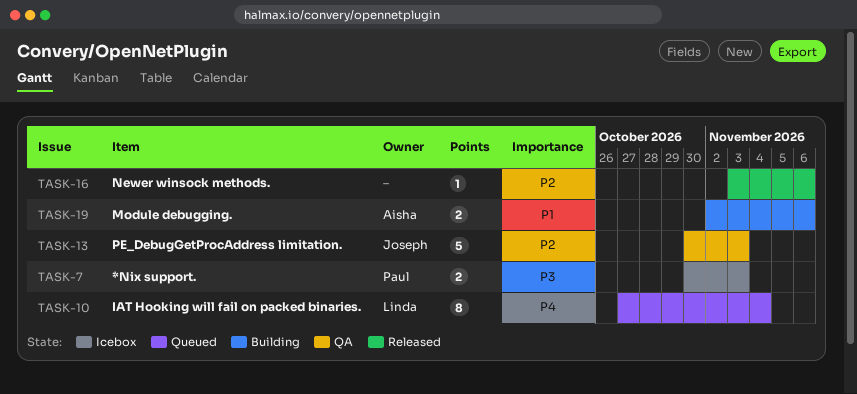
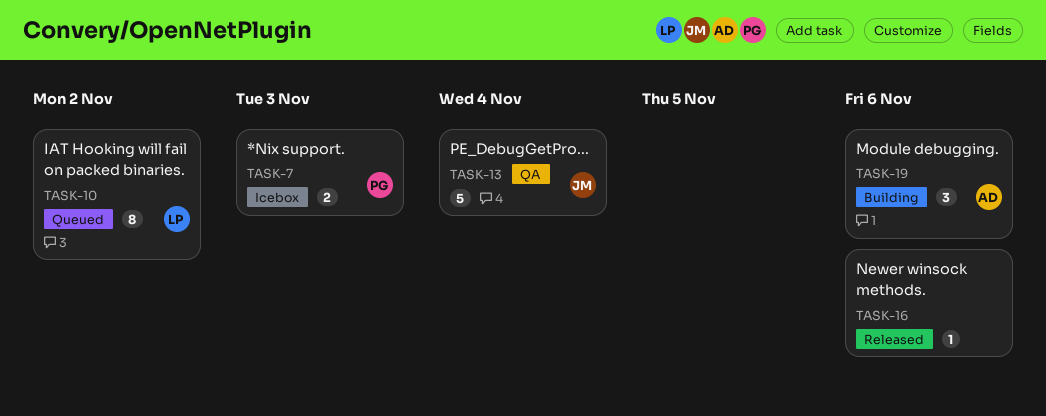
TASK-10, due: Nov 4 -> Nov 2
TASK-13, due: Nov 3 -> Nov 4
TASK-19, estimate: 2 -> 3

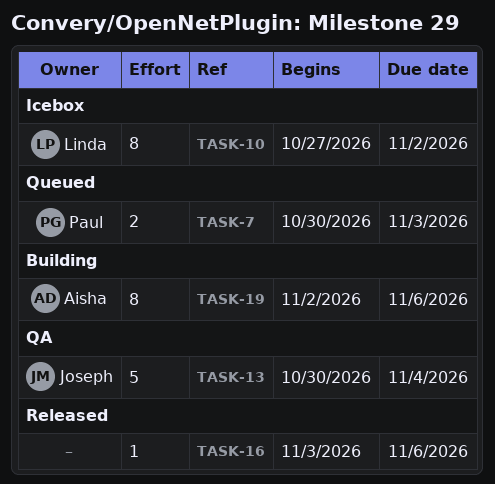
TASK-7, status: Icebox -> Queued
TASK-10, status: Queued -> Icebox
TASK-19, estimate: 3 -> 8

